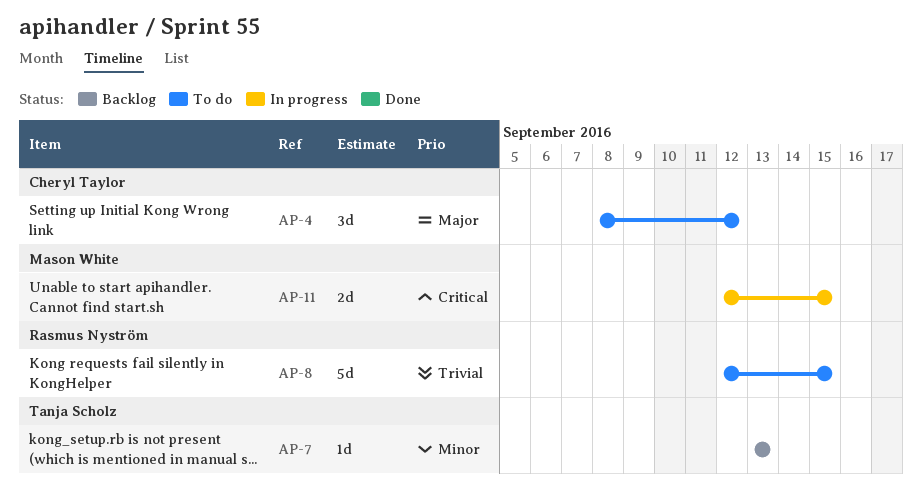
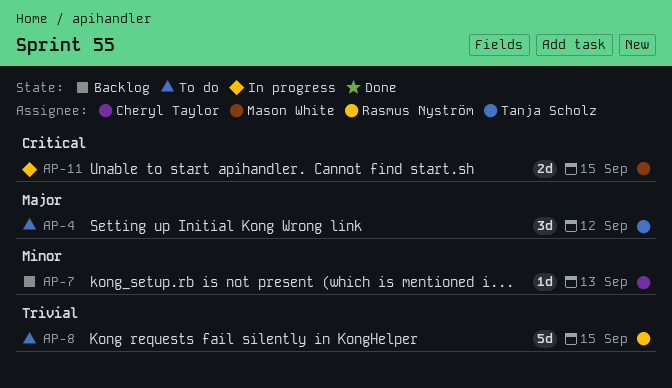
AP-4, owner: Cheryl Taylor -> Tanja Scholz
AP-7, owner: Tanja Scholz -> Cheryl Taylor

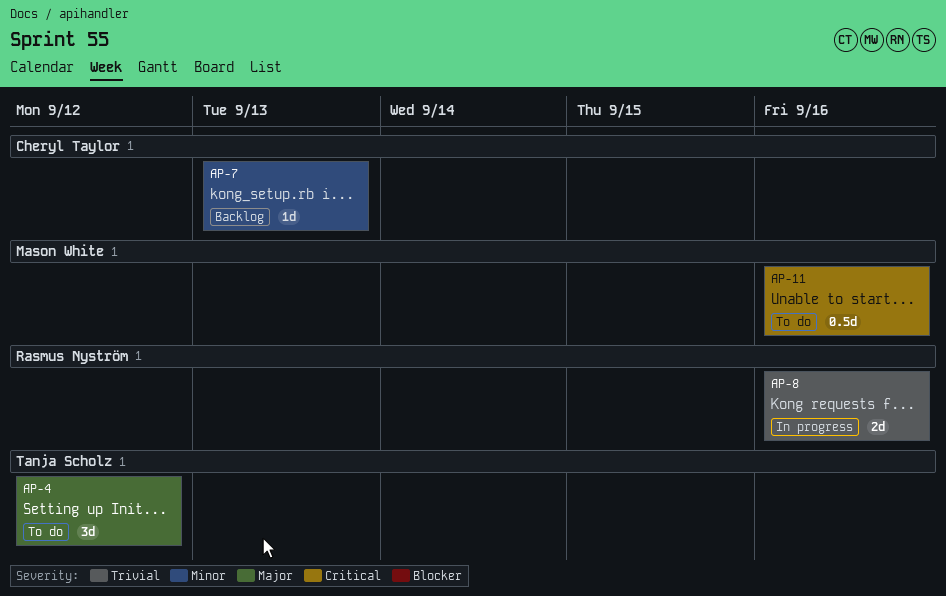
AP-8, status: To do -> In progress
AP-8, estimate: 5d -> 2d
AP-8, due: Sep 15 -> Sep 16
AP-11, status: In progress -> To do
AP-11, estimate: 2d -> 0.5d
AP-11, due: Sep 15 -> Sep 16

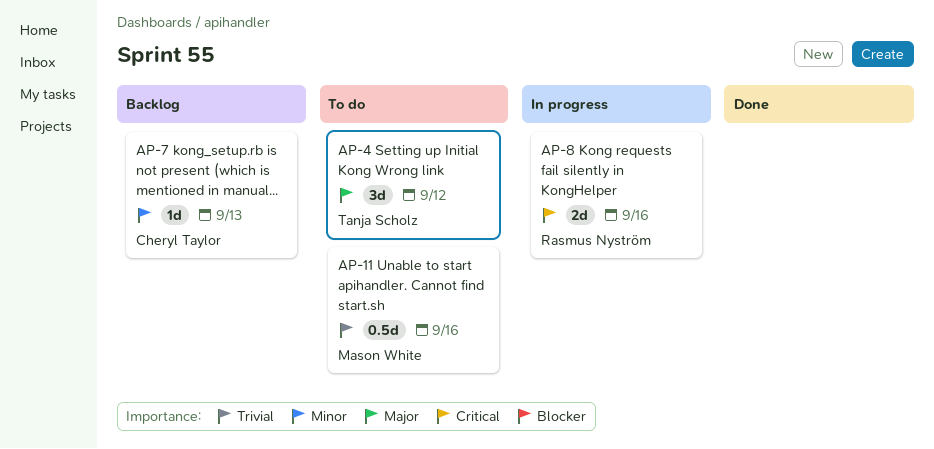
AP-8, priority: Trivial -> Critical
AP-11, priority: Critical -> Trivial

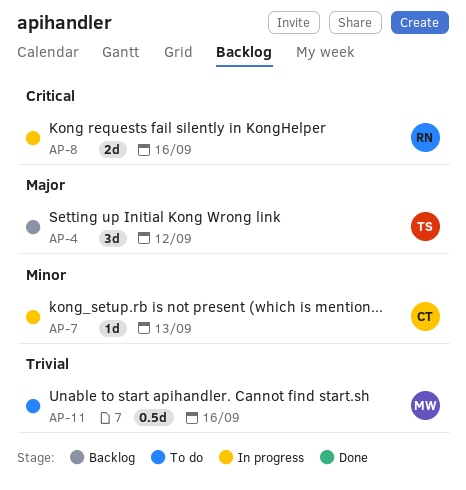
AP-4, status: To do -> Backlog
AP-7, status: Backlog -> In progress

